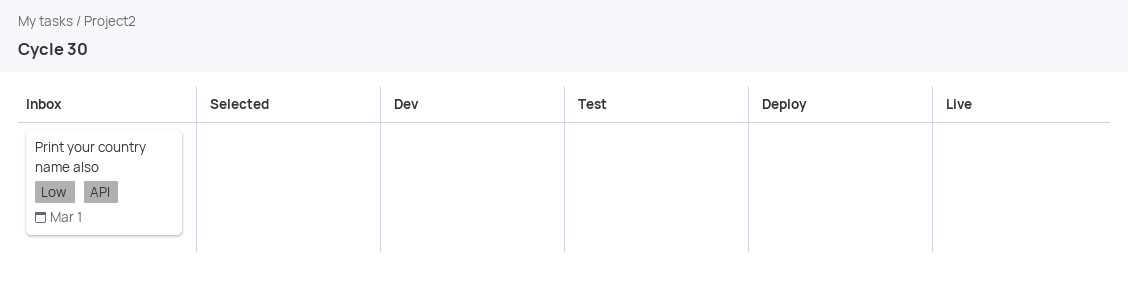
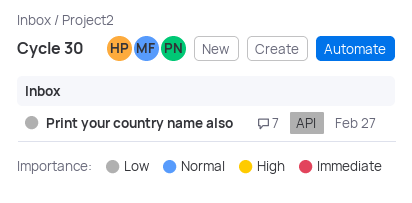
Print your country name also, due: Mar 1 -> Feb 27

